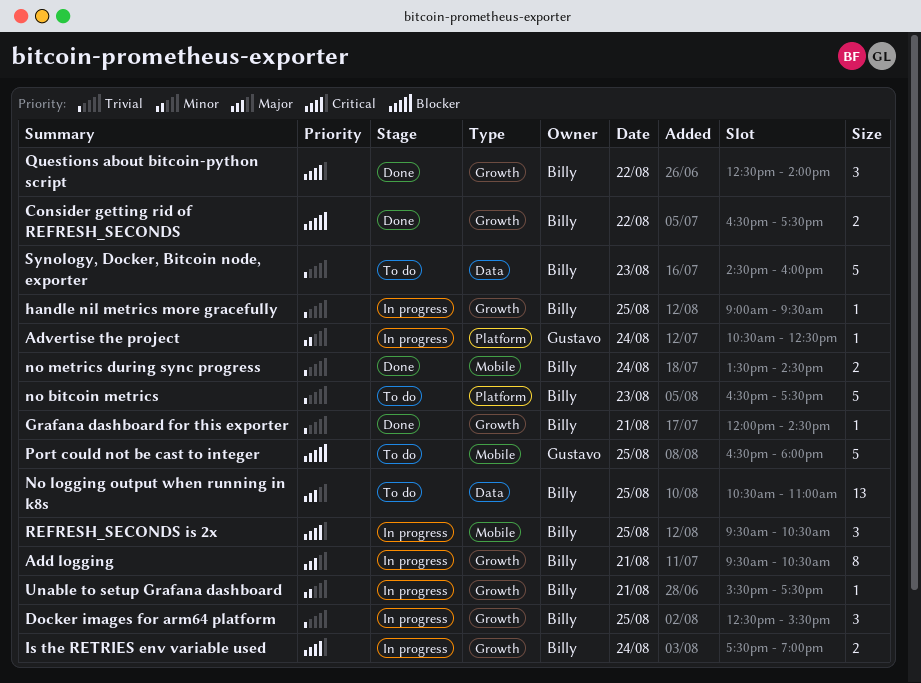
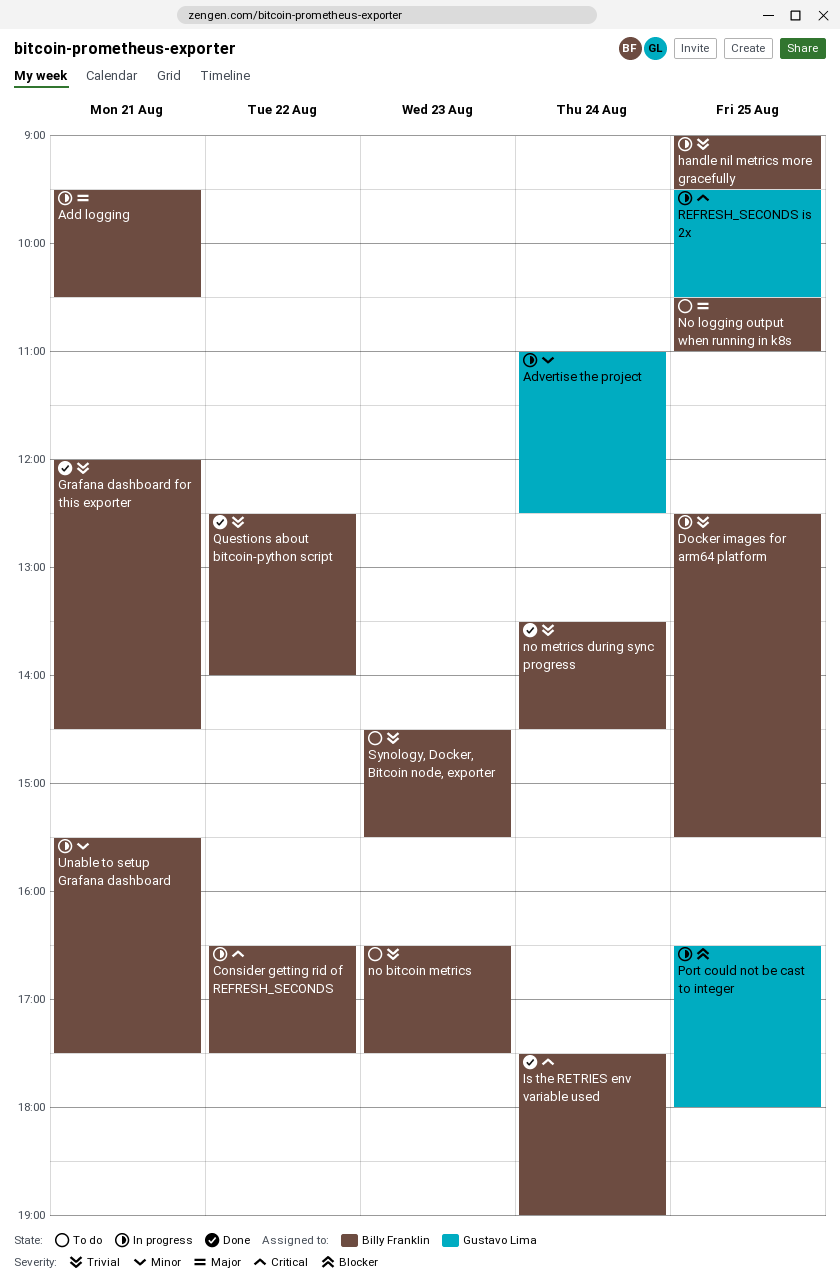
Advertise the project, begins: 10:30 -> 11:00
Consider getting rid of REFRESH_SECONDS, status: Done -> In progress
Consider getting rid of REFRESH_SECONDS, priority: Blocker -> Critical
Is the RETRIES env variable used, status: In progress -> Done
Port could not be cast to integer, status: To do -> In progress
Questions about bitcoin-python script, priority: Critical -> Trivial
REFRESH_SECONDS is 2x, owner: Billy Franklin -> Gustavo Lima
Synology, Docker, Bitcoin node, exporter, ends: 16:00 -> 15:30

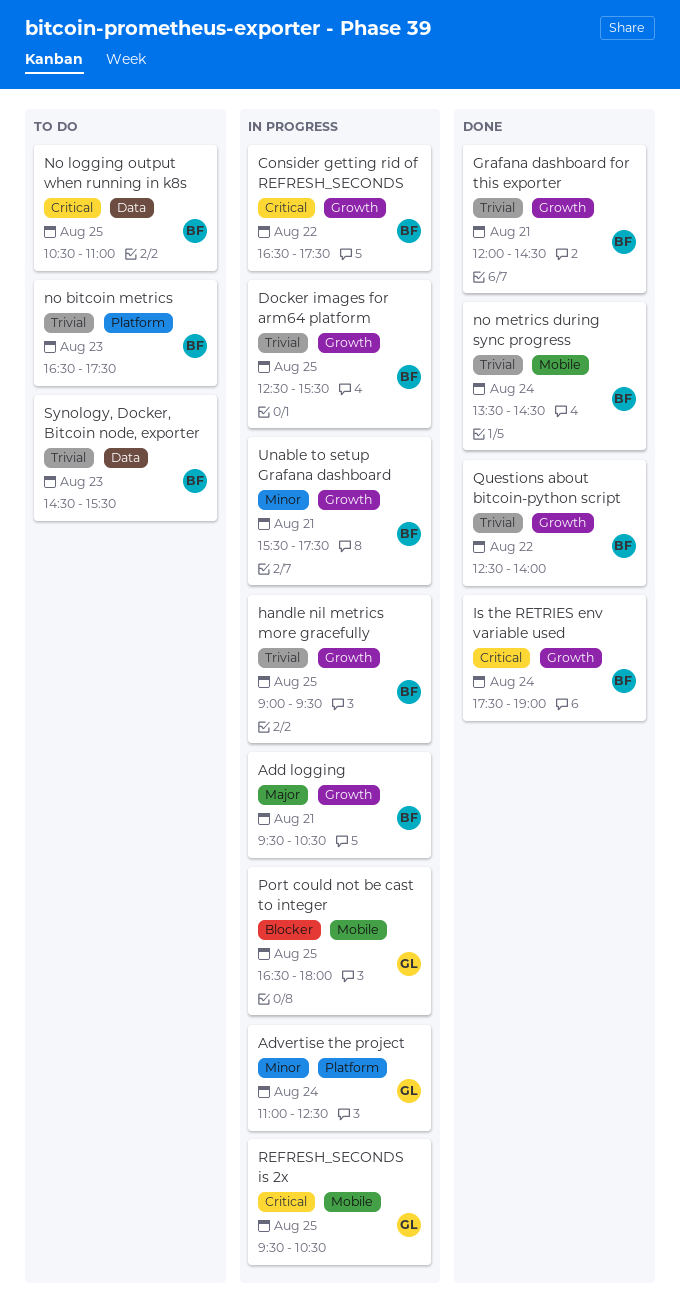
No logging output when running in k8s, priority: Major -> Critical

